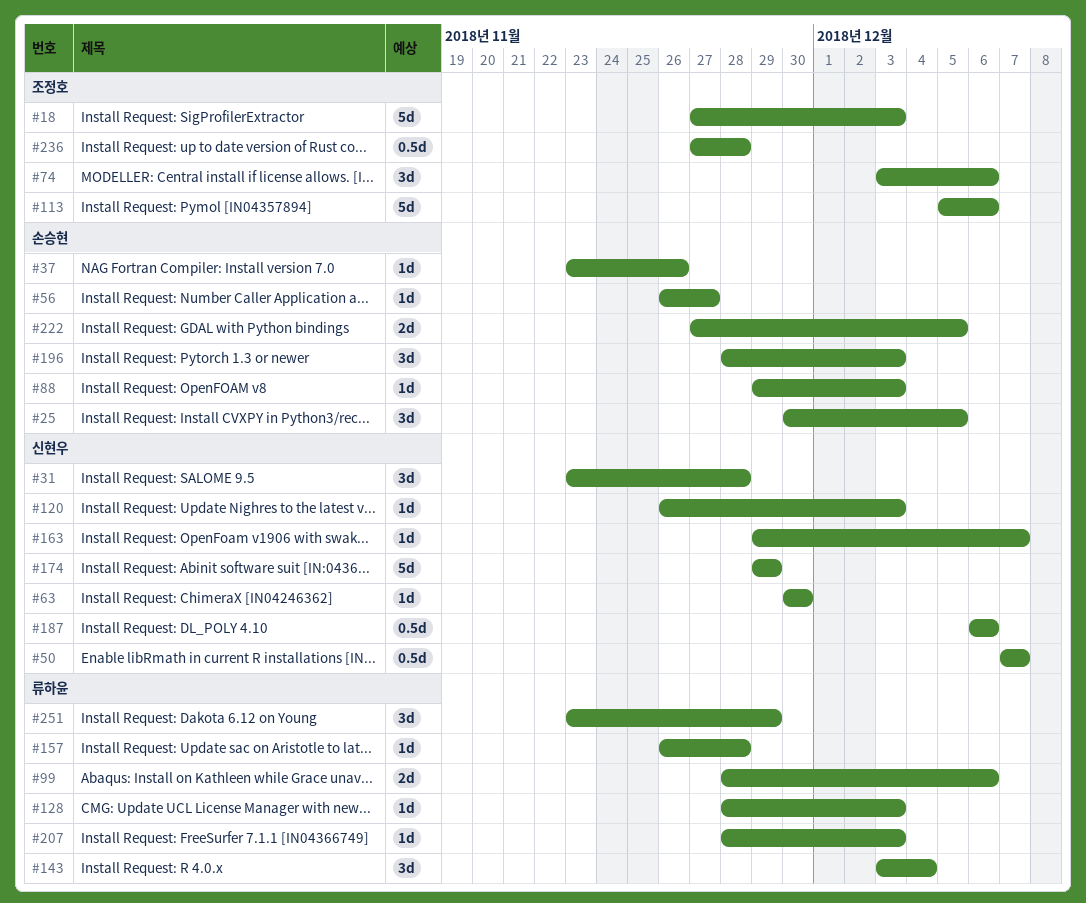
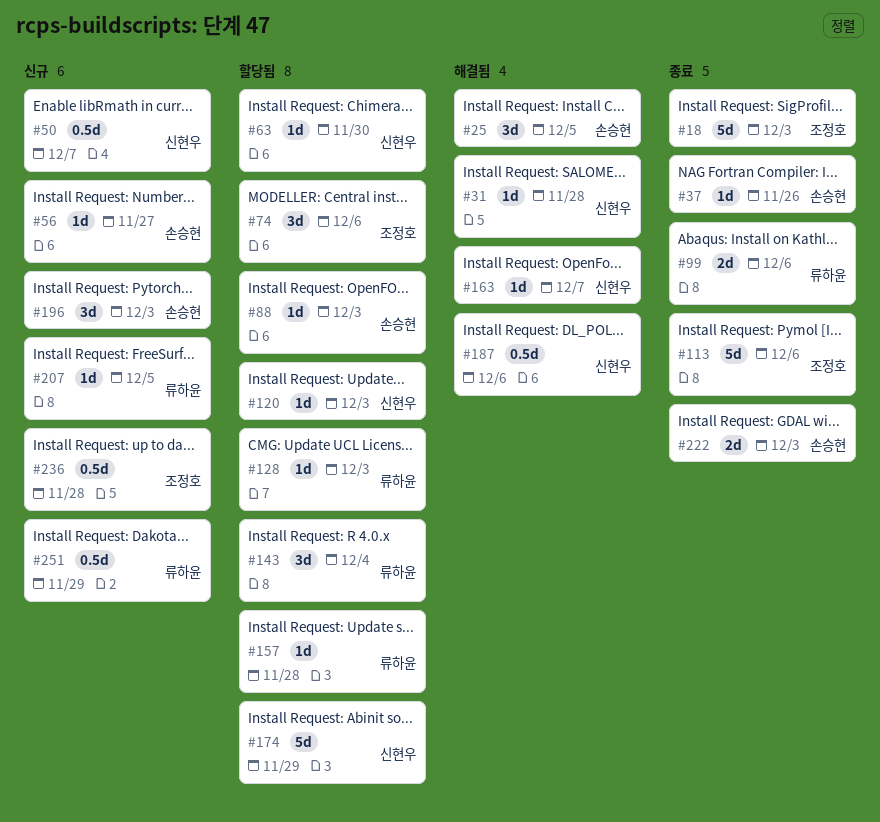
#31, estimate: 3d -> 1d
#207, due: Dec 3 -> Dec 5
#222, due: Dec 5 -> Dec 3
#251, estimate: 3d -> 0.5d

